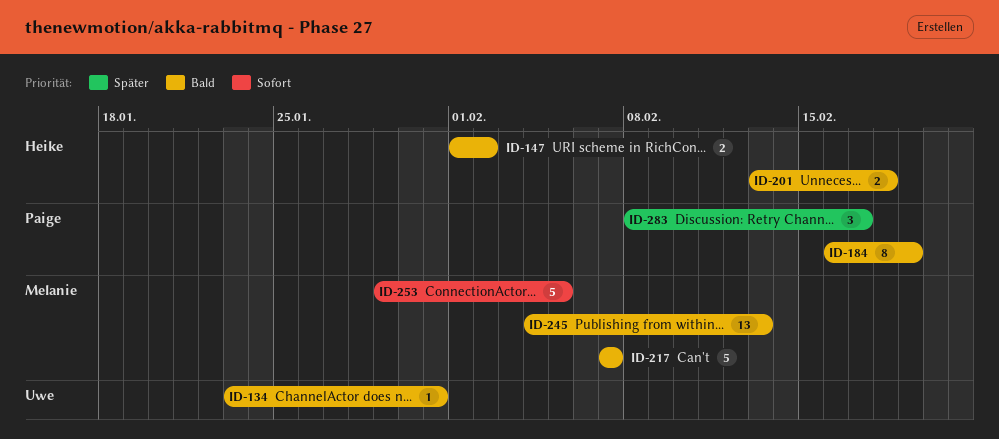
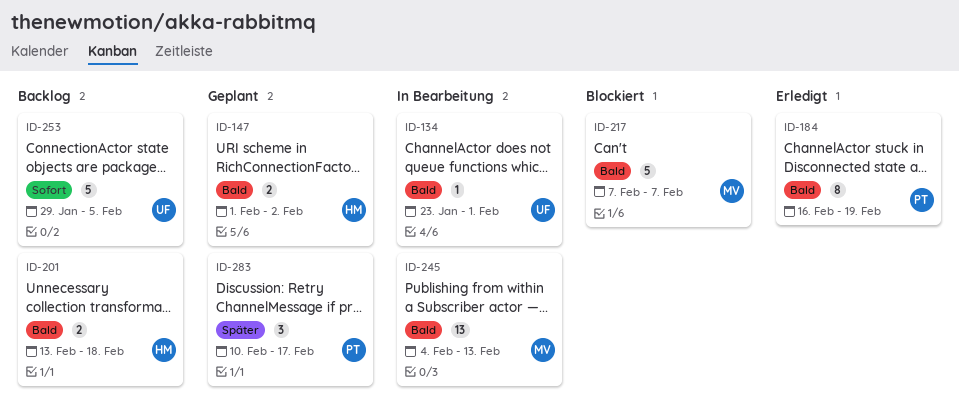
ID-134, due: Jan 31 -> Feb 1
ID-253, owner: Melanie -> Uwe
ID-283, start: Feb 8 -> Feb 10

